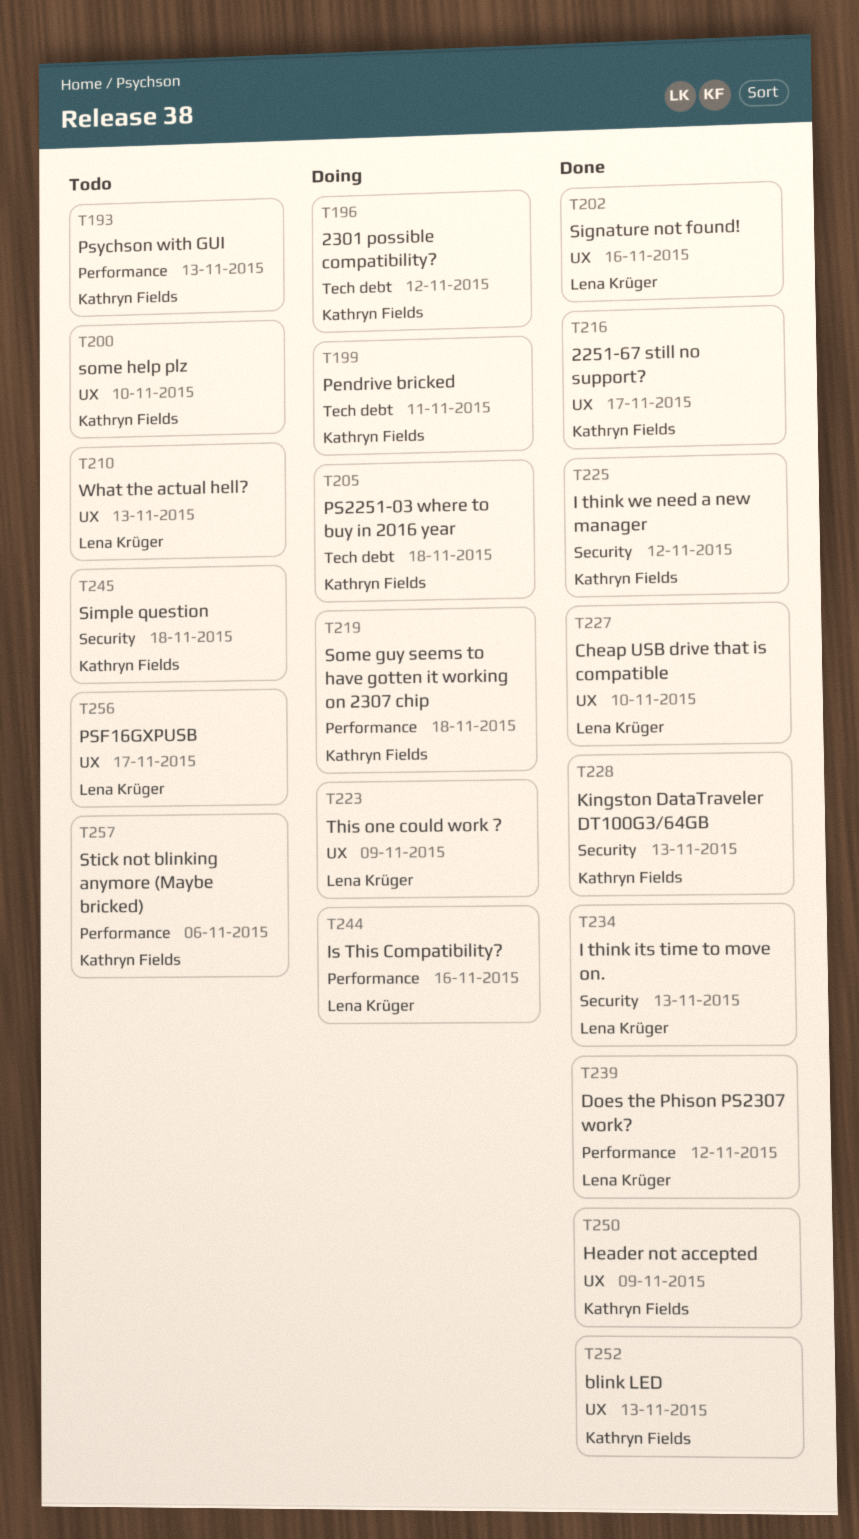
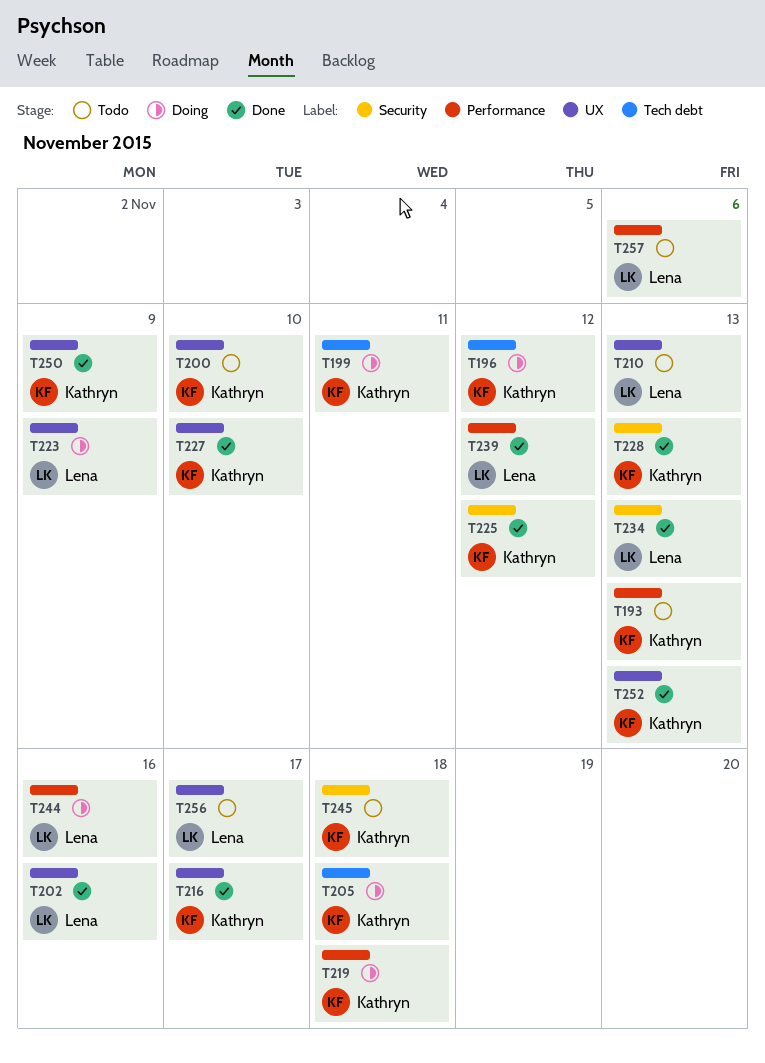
T227, owner: Lena Krüger -> Kathryn Fields
T257, owner: Kathryn Fields -> Lena Krüger

